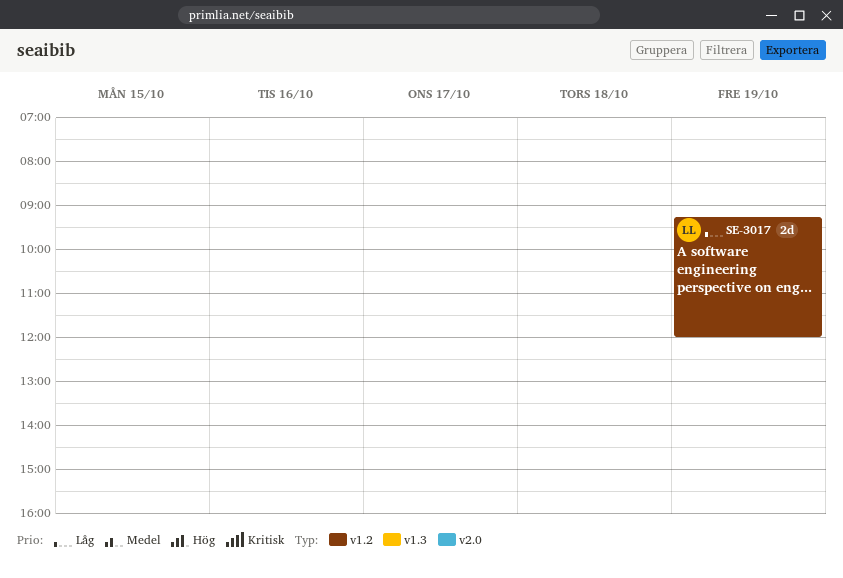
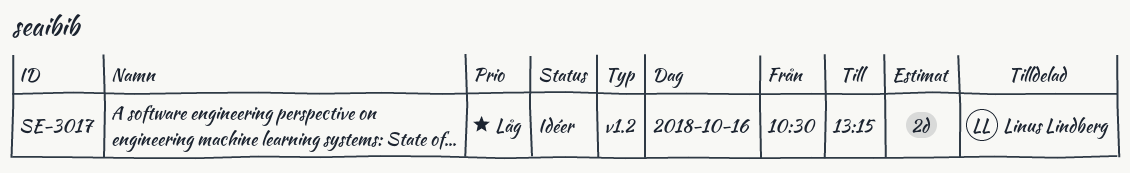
SE-3017, day: Oct 19 -> Oct 16
SE-3017, begins: 09:15 -> 10:30
SE-3017, ends: 12:00 -> 13:15

